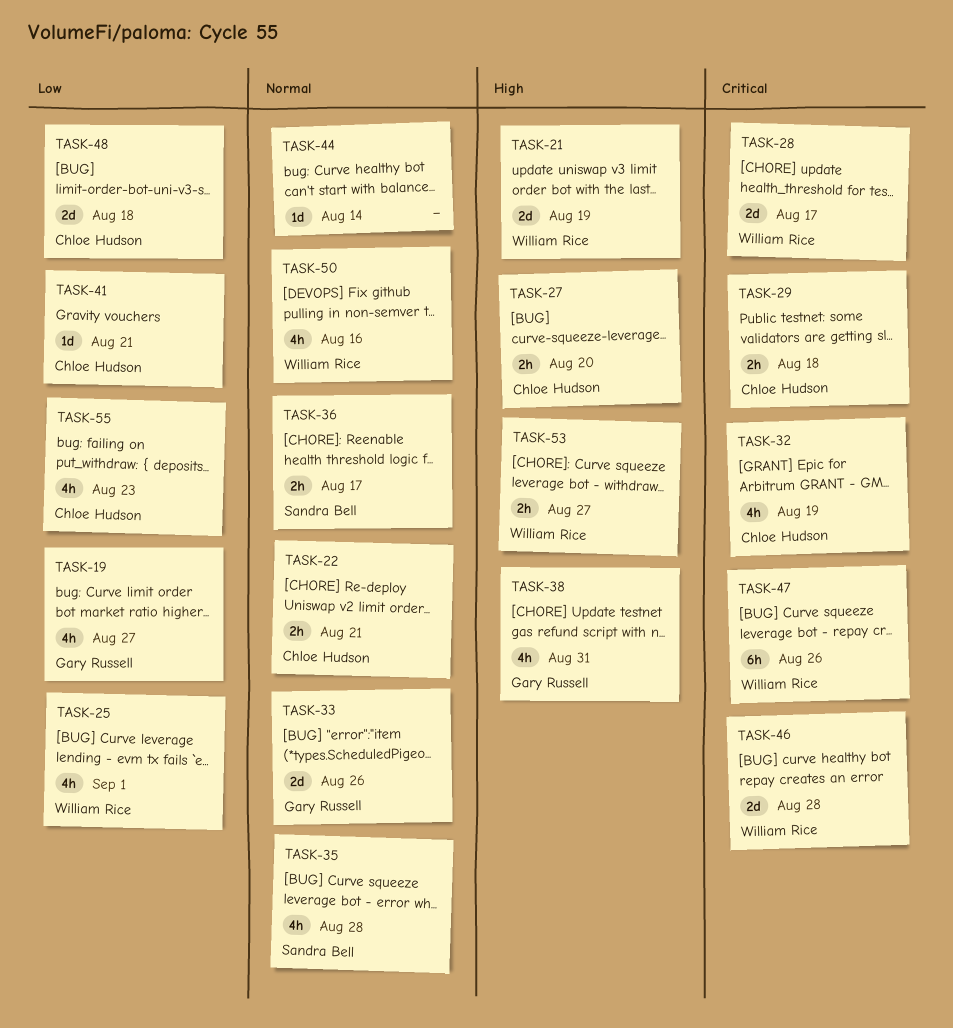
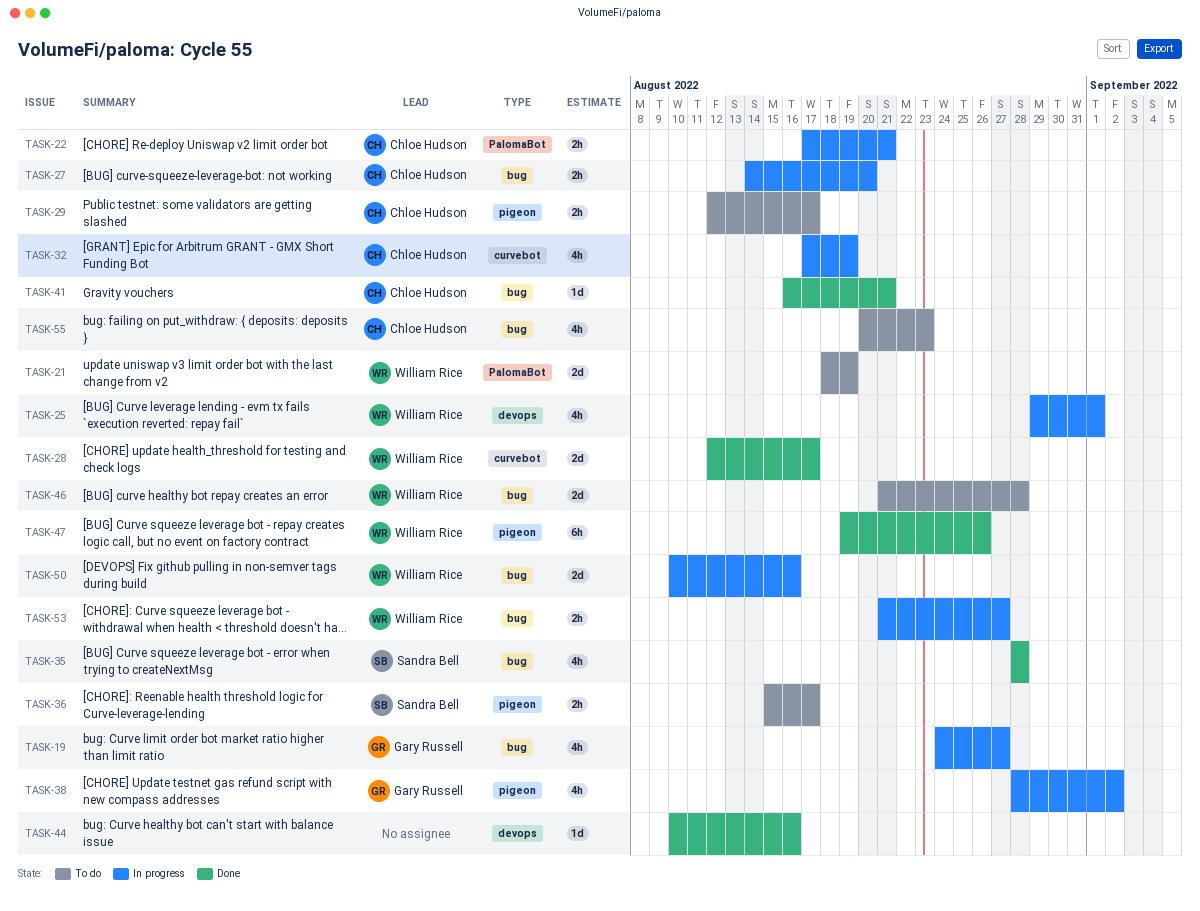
TASK-29, due: Aug 18 -> Aug 17
TASK-33: present -> none
TASK-38, due: Aug 31 -> Sep 2
TASK-44, due: Aug 14 -> Aug 16
TASK-48: present -> none
TASK-50, estimate: 4h -> 2d

